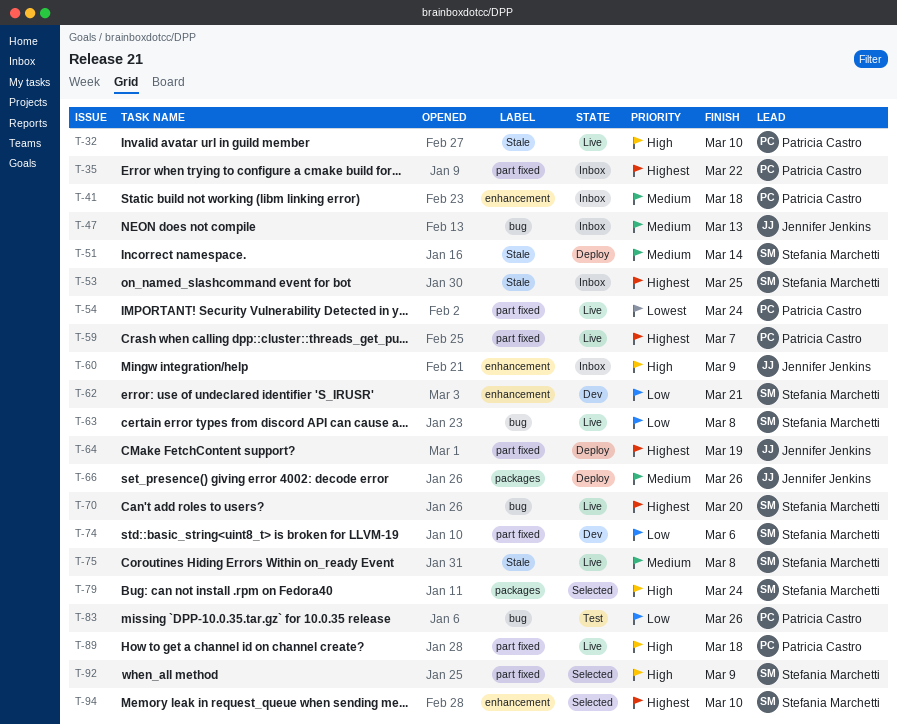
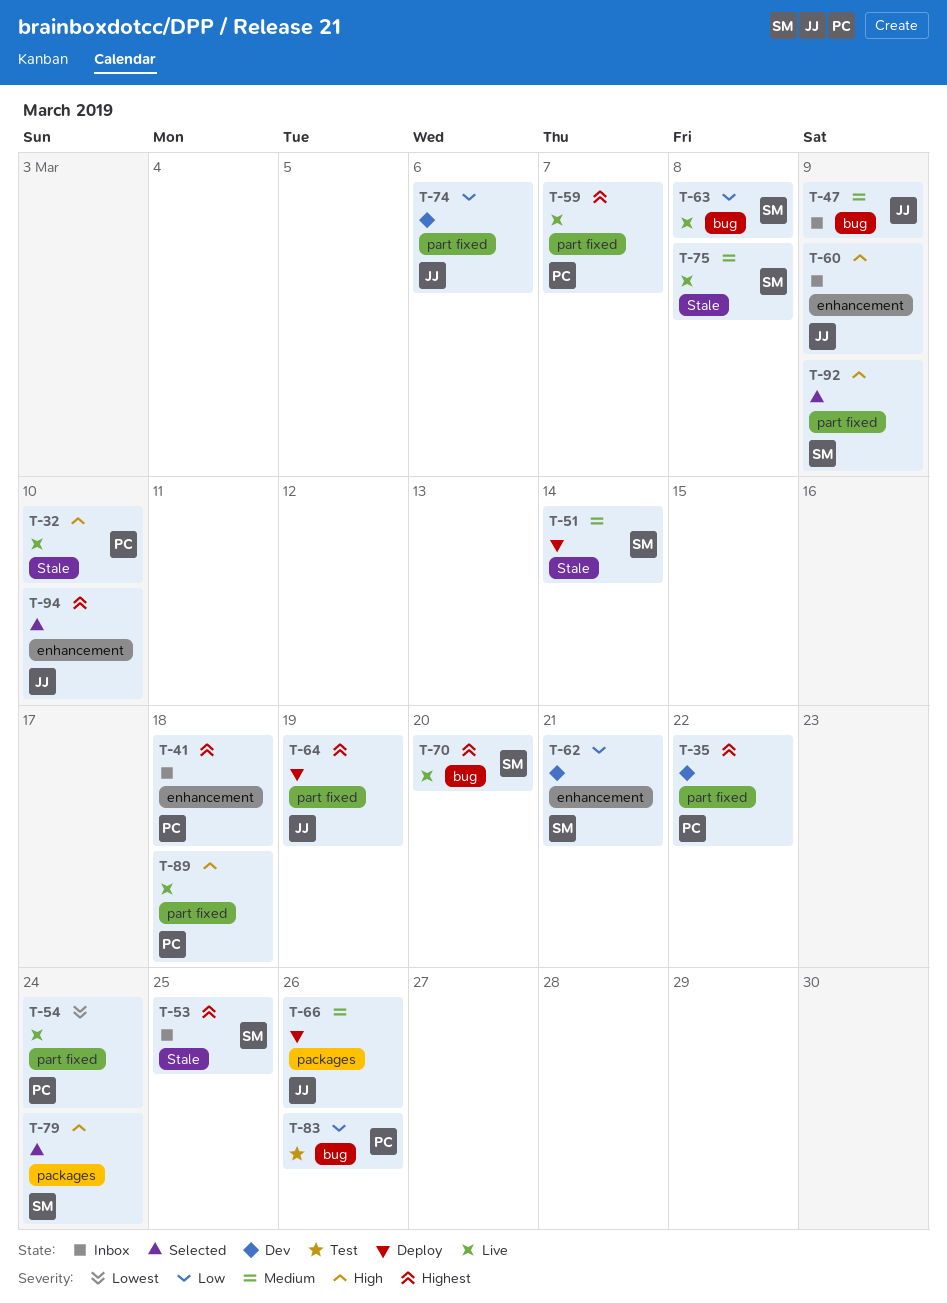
T-35, status: Inbox -> Dev
T-41, priority: Medium -> Highest
T-47, due: Mar 13 -> Mar 9
T-74, owner: Stefania Marchetti -> Jennifer Jenkins
T-94, owner: Stefania Marchetti -> Jennifer Jenkins

